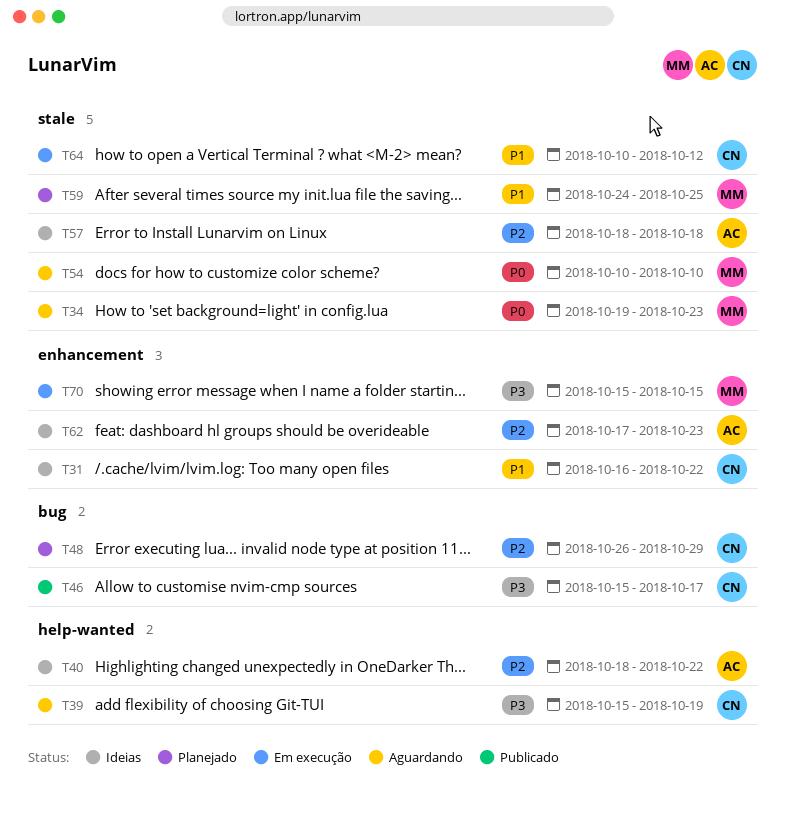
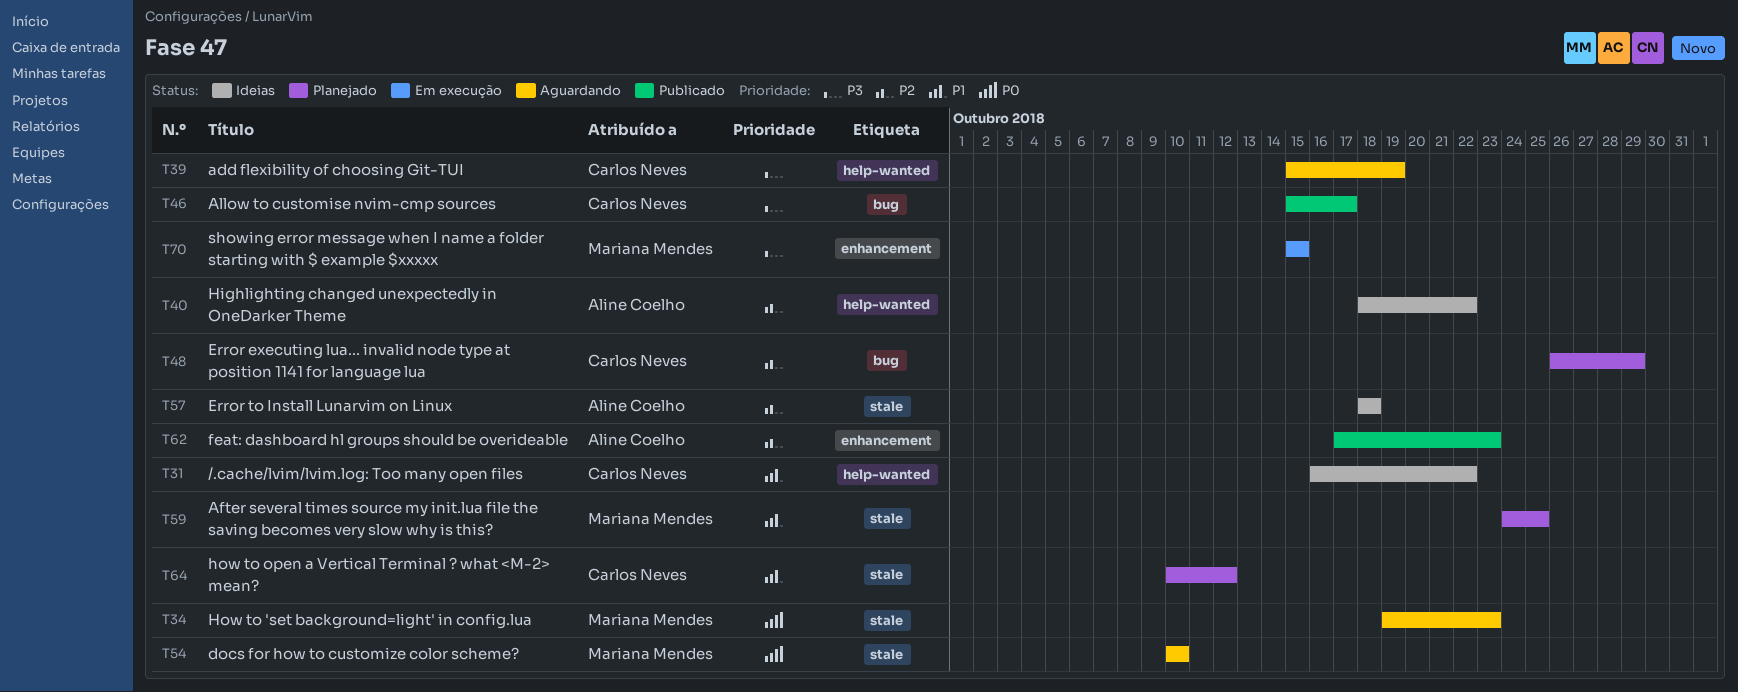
T31, label: enhancement -> help-wanted
T62, status: Ideias -> Publicado
T64, status: Em execução -> Planejado

